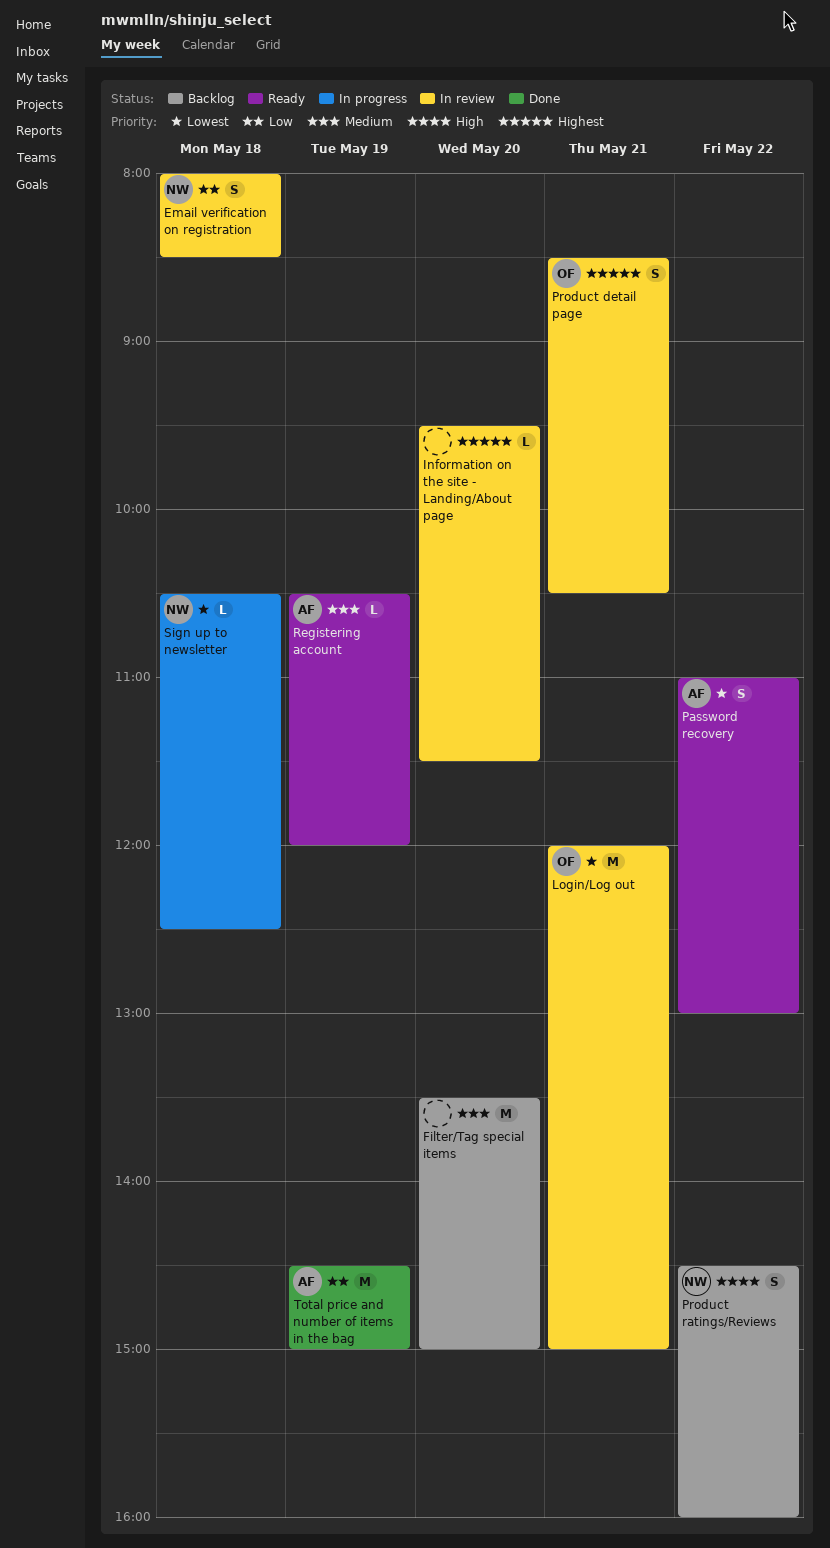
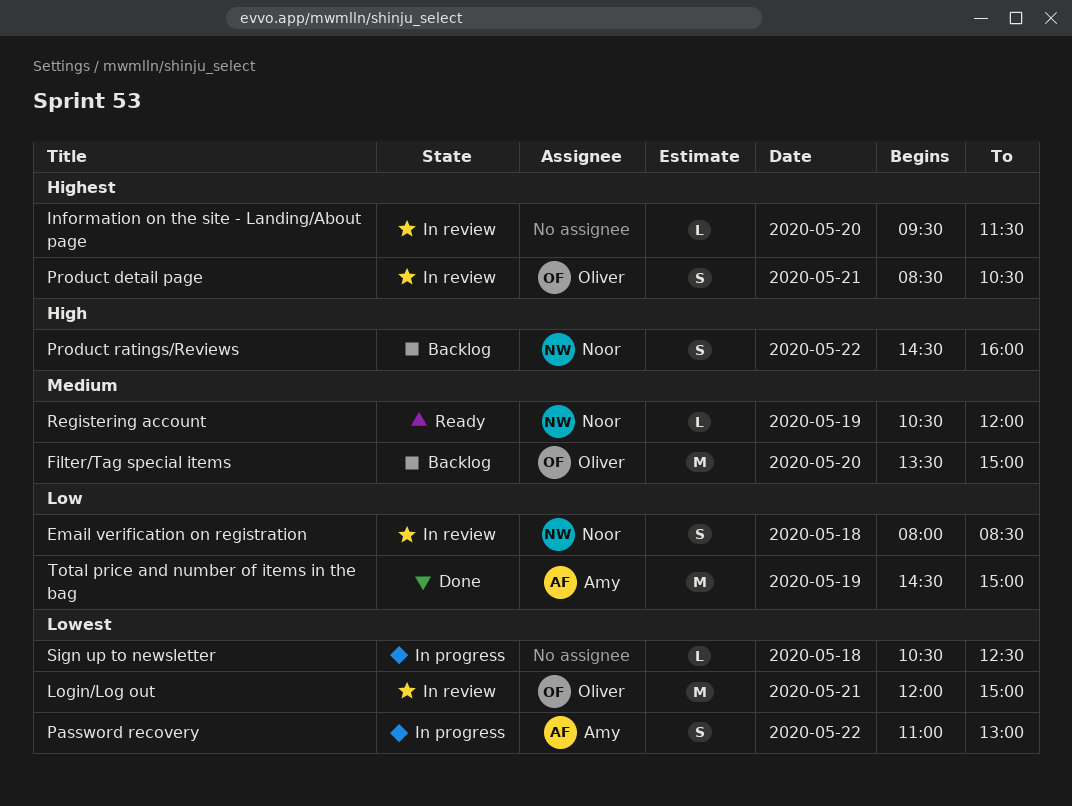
Filter/Tag special items, owner: none -> Oliver
Password recovery, status: Ready -> In progress
Registering account, owner: Amy -> Noor
Sign up to newsletter, owner: Noor -> none

